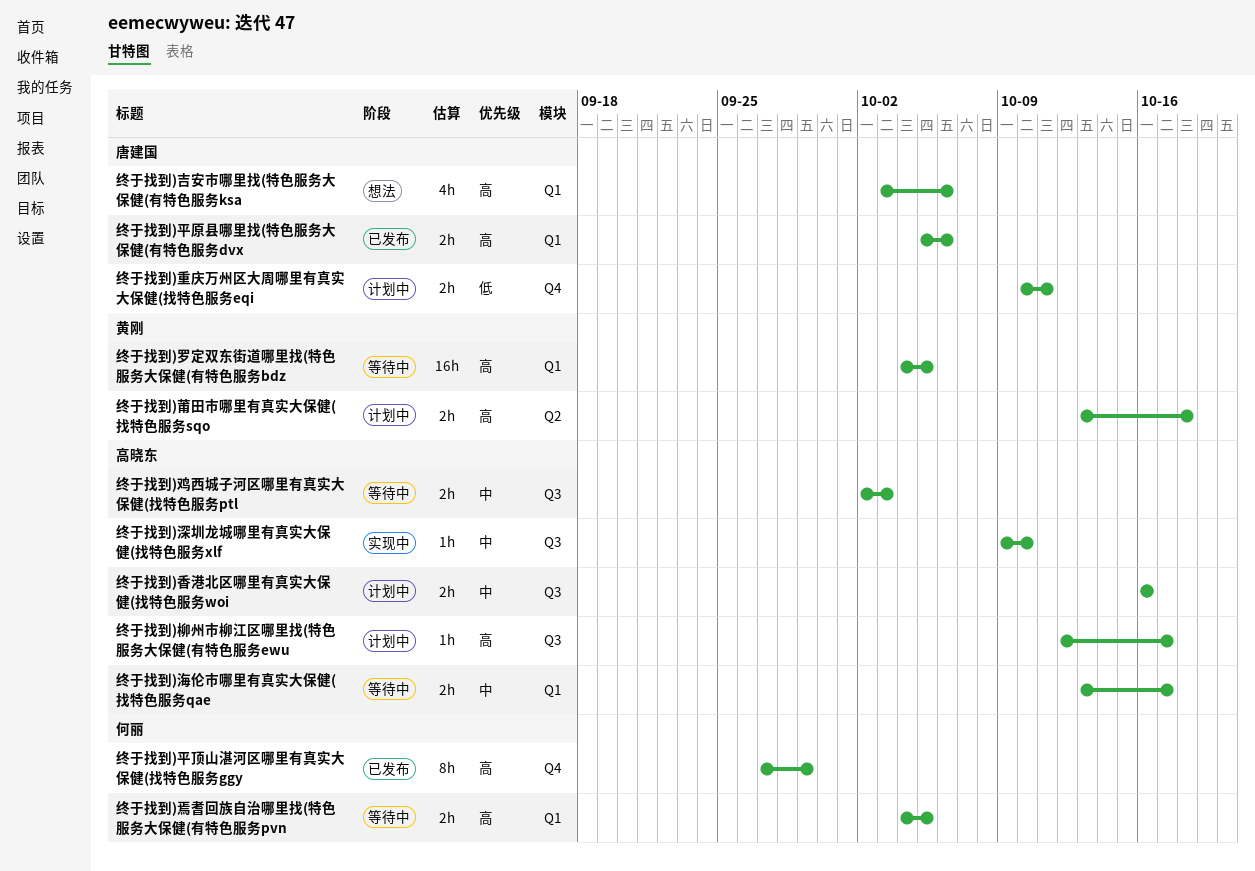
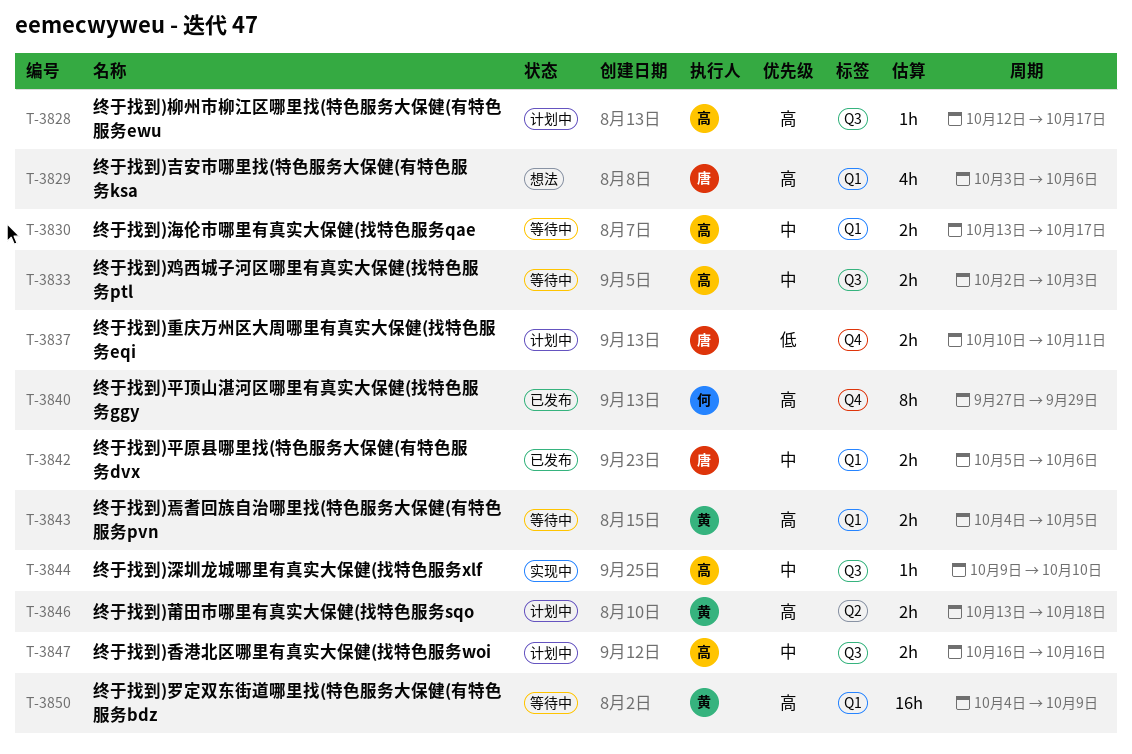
终于找到)平原县哪里找(特色服务大保健(有特色服务dvx, priority: 高 -> 中
终于找到)焉耆回族自治哪里找(特色服务大保健(有特色服务pvn, owner: 何丽 -> 黄刚
终于找到)罗定双东街道哪里找(特色服务大保健(有特色服务bdz, due: Oct 5 -> Oct 9

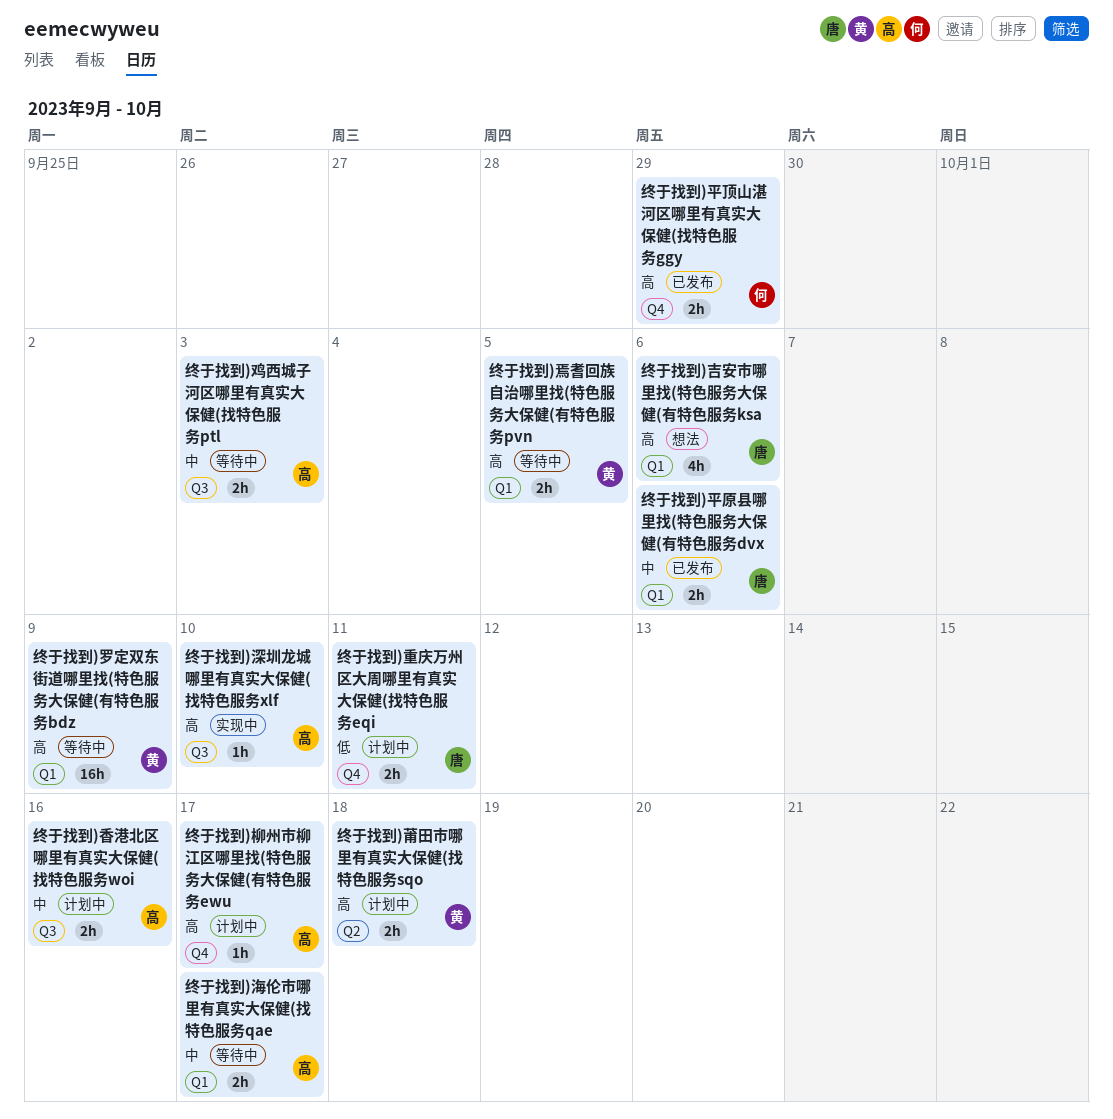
终于找到)平顶山湛河区哪里有真实大保健(找特色服务ggy, estimate: 8h -> 2h
终于找到)柳州市柳江区哪里找(特色服务大保健(有特色服务ewu, label: Q3 -> Q4
终于找到)深圳龙城哪里有真实大保健(找特色服务xlf, priority: 中 -> 高

